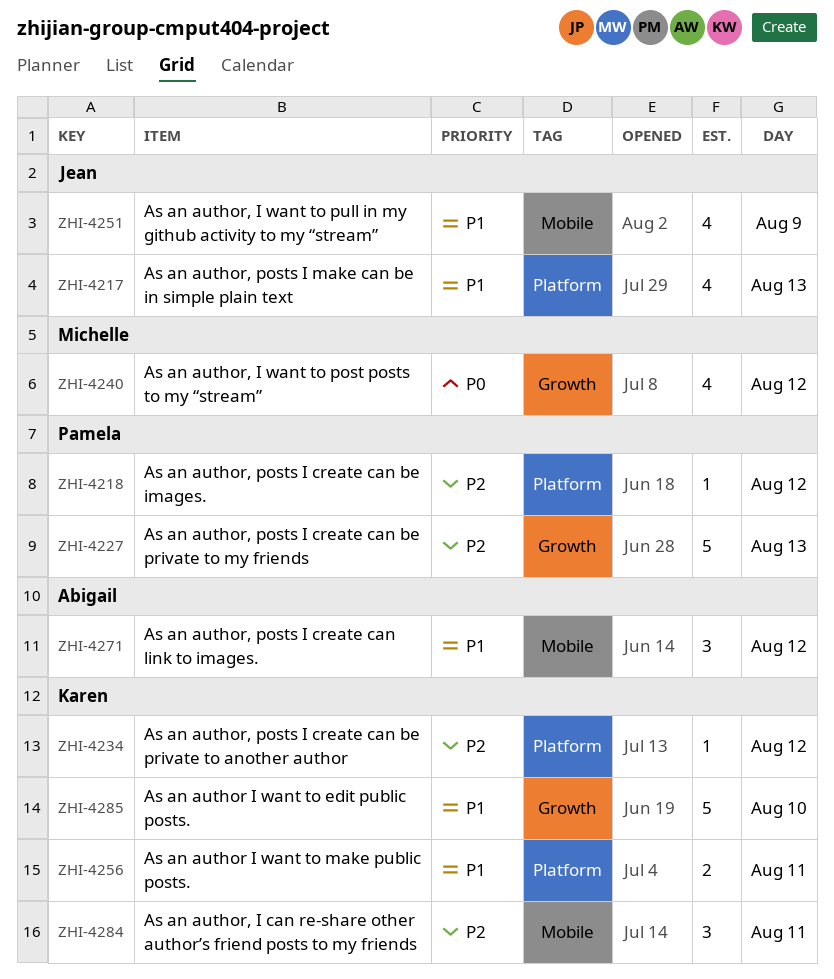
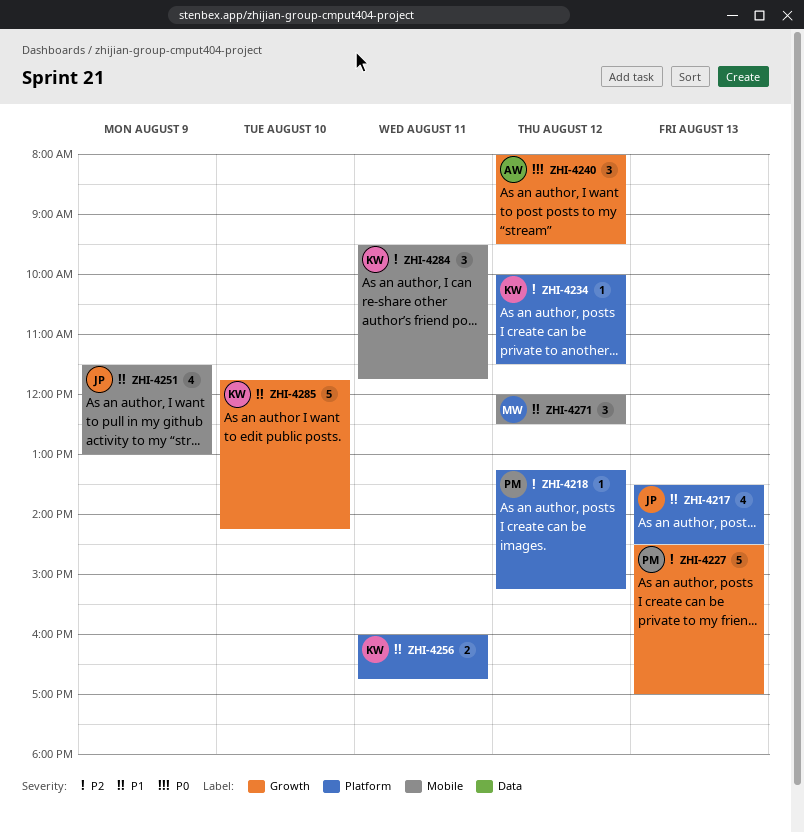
ZHI-4240, owner: Michelle -> Abigail
ZHI-4240, estimate: 4 -> 3
ZHI-4271, owner: Abigail -> Michelle

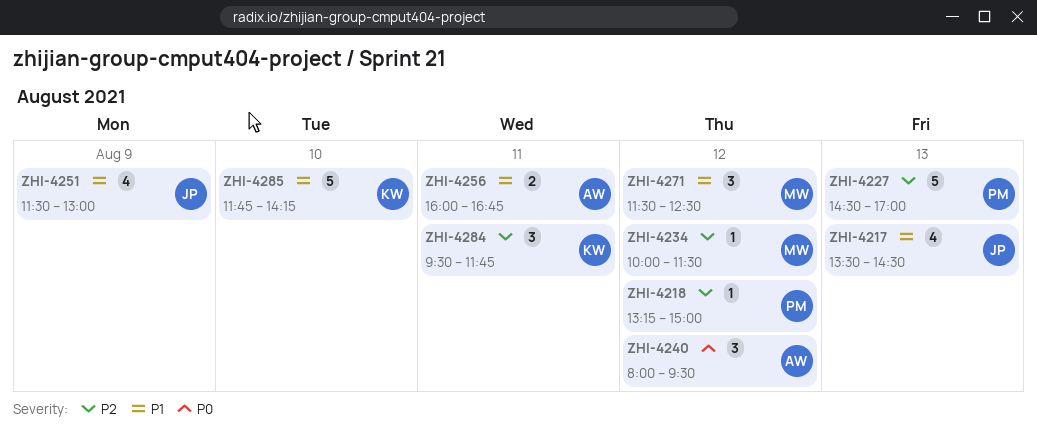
ZHI-4218, ends: 15:15 -> 15:00
ZHI-4234, owner: KW -> MW
ZHI-4256, owner: KW -> AW
ZHI-4271, begins: 12:00 -> 11:30

